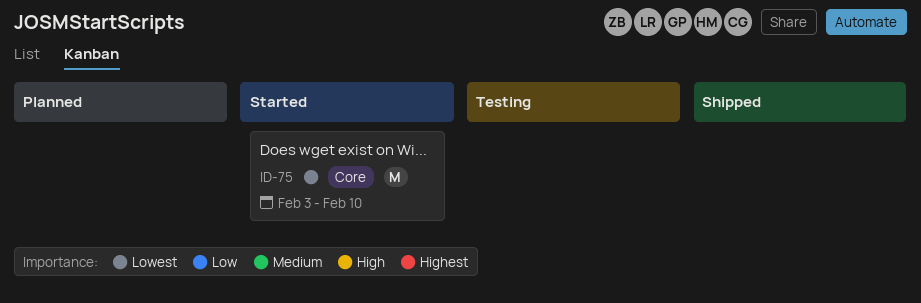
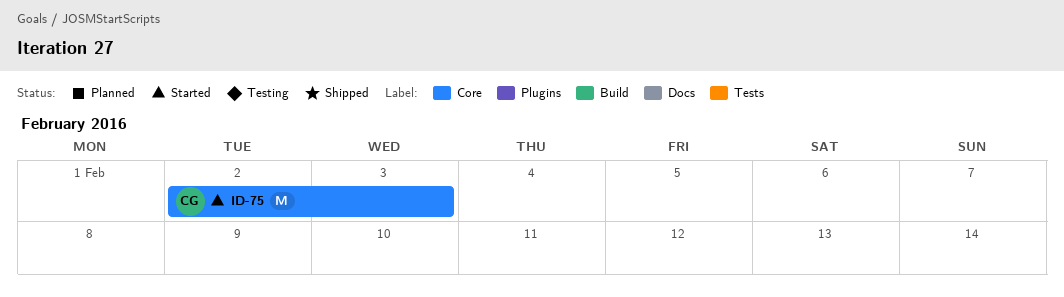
ID-75, start: Feb 3 -> Feb 2
ID-75, due: Feb 10 -> Feb 3

